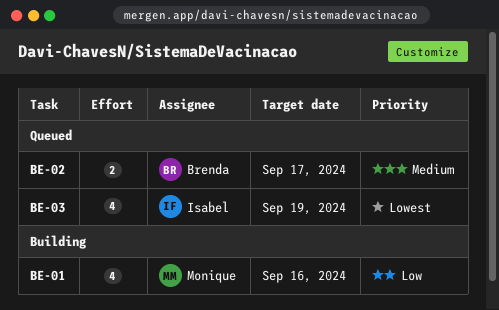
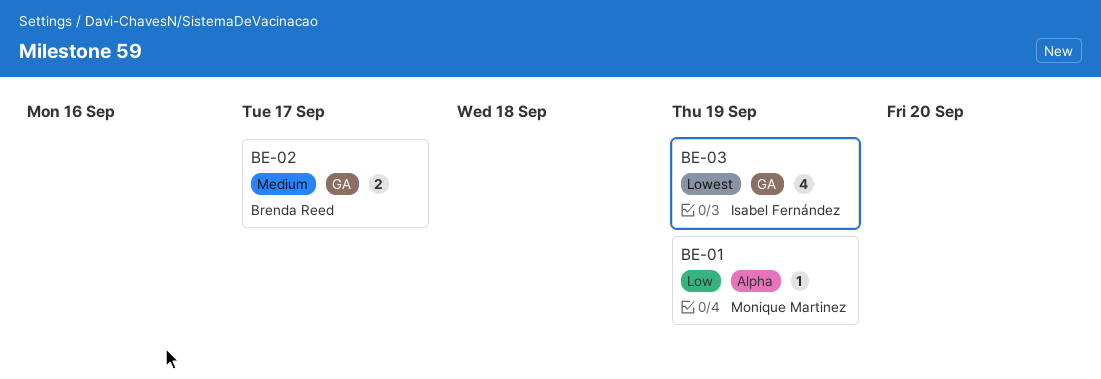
BE-01, estimate: 4 -> 1
BE-01, due: Sep 16 -> Sep 19

